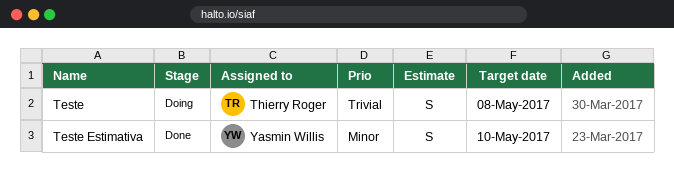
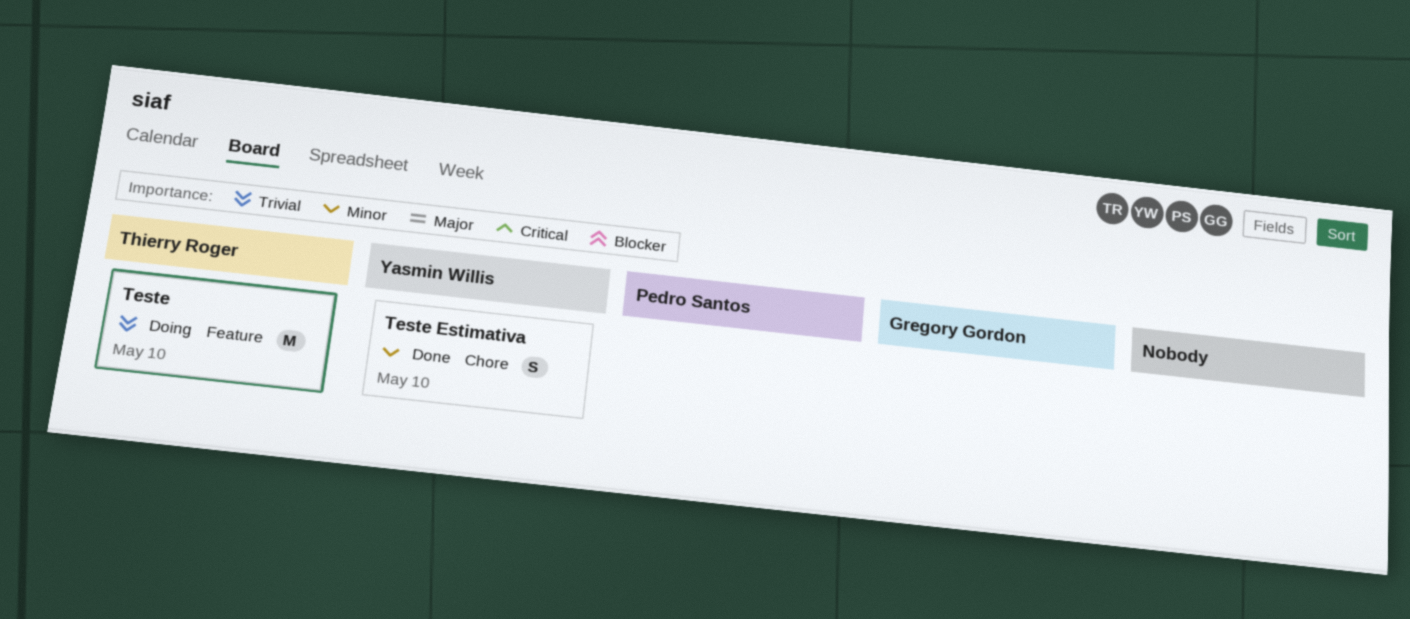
Teste, estimate: S -> M
Teste, due: May 8 -> May 10

